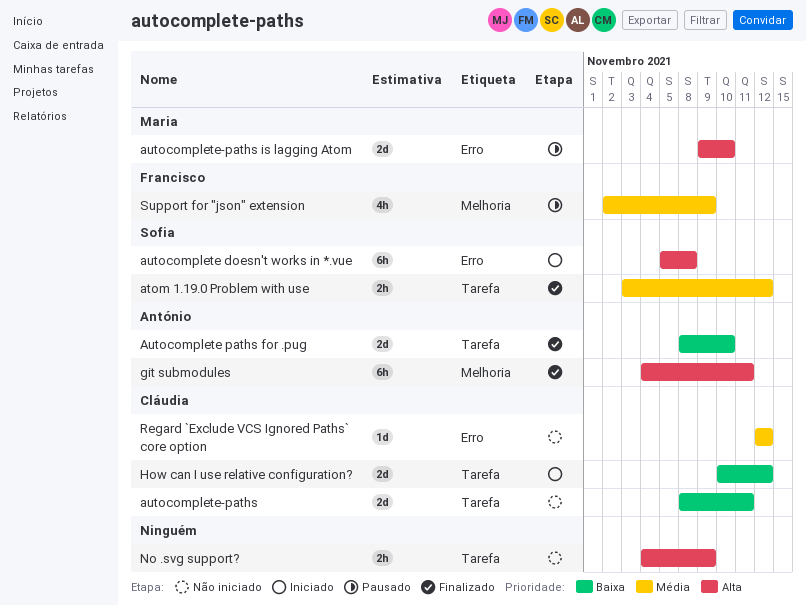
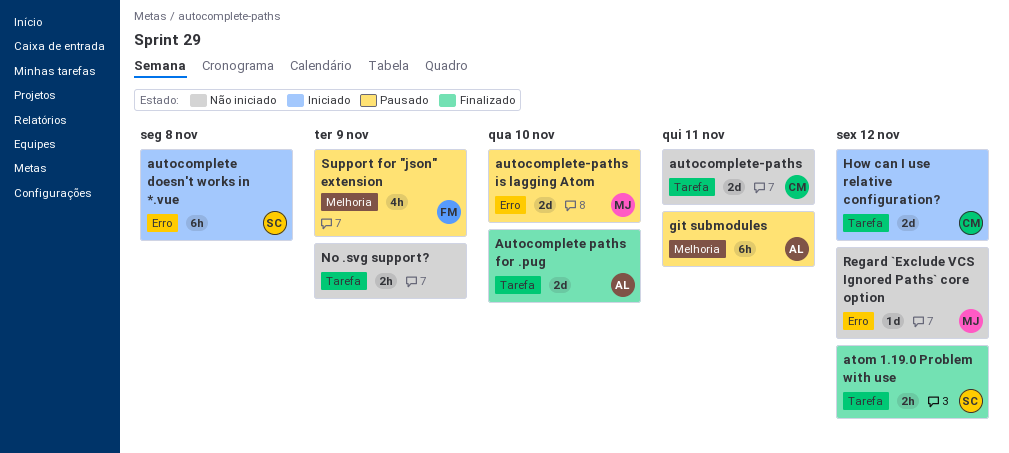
git submodules, status: Finalizado -> Pausado
Regard `Exclude VCS Ignored Paths` core option, owner: Cláudia -> Maria

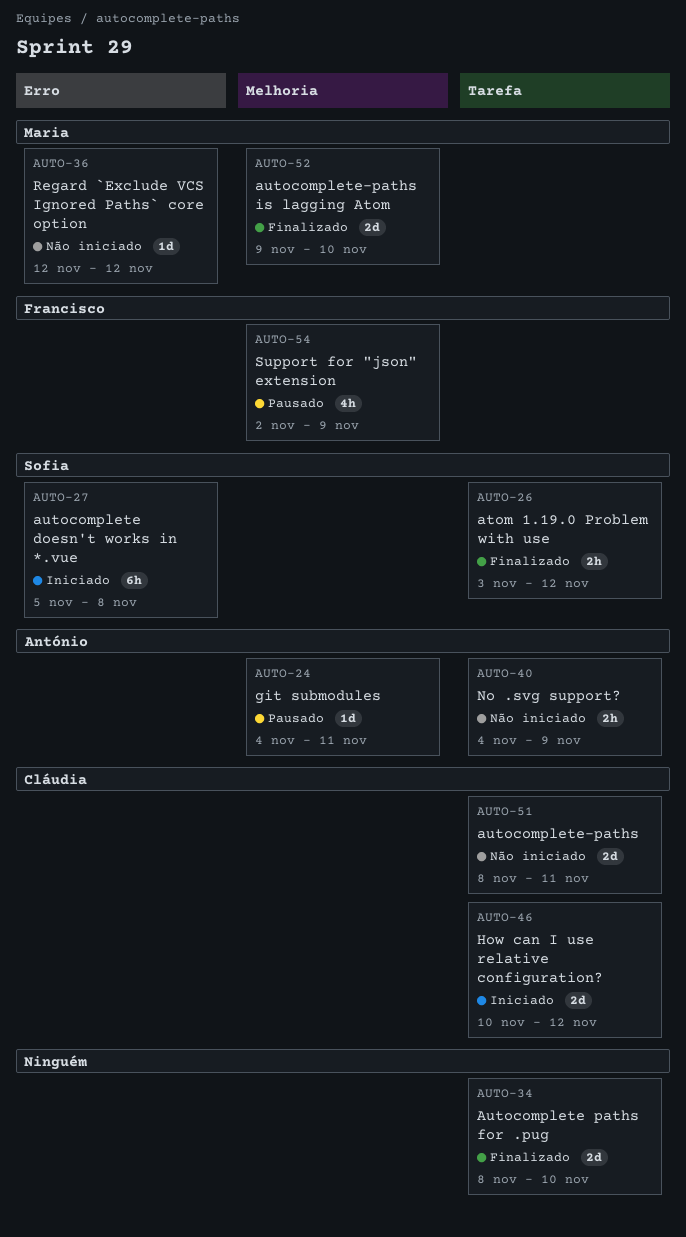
Autocomplete paths for .pug, owner: António -> none
autocomplete-paths is lagging Atom, status: Pausado -> Finalizado
autocomplete-paths is lagging Atom, label: Erro -> Melhoria
git submodules, estimate: 6h -> 1d
No .svg support?, owner: none -> António

